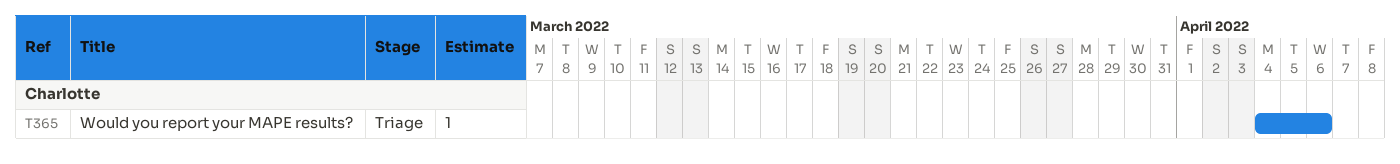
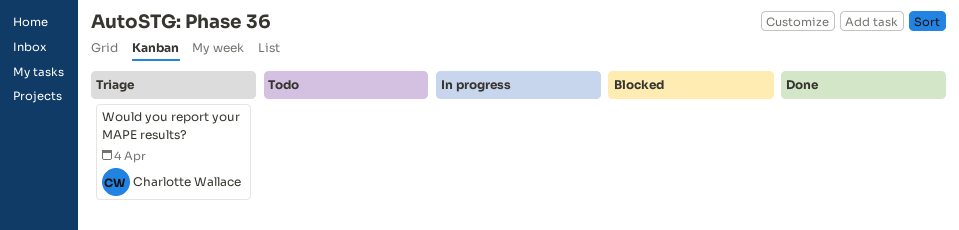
Would you report your MAPE results?, due: Apr 6 -> Apr 4

